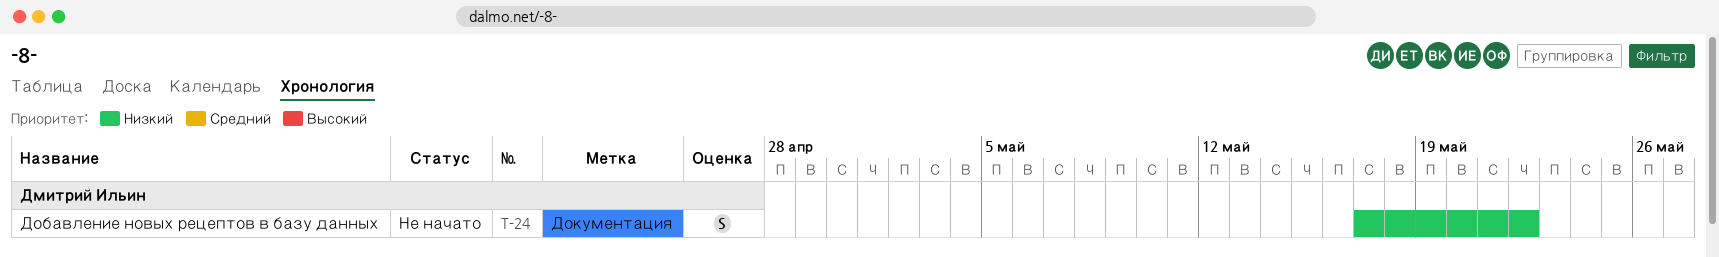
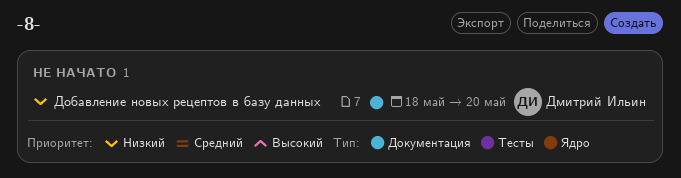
Добавление новых рецептов в базу данных, start: May 17 -> May 18
Добавление новых рецептов в базу данных, due: May 22 -> May 20

